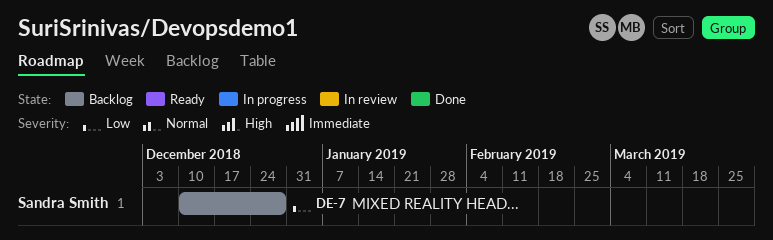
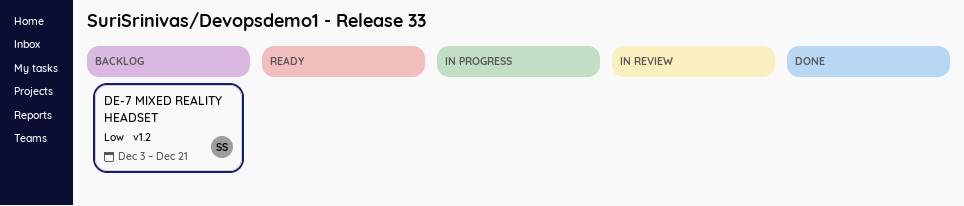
DE-7, start: Dec 10 -> Dec 3
DE-7, due: Dec 28 -> Dec 21

